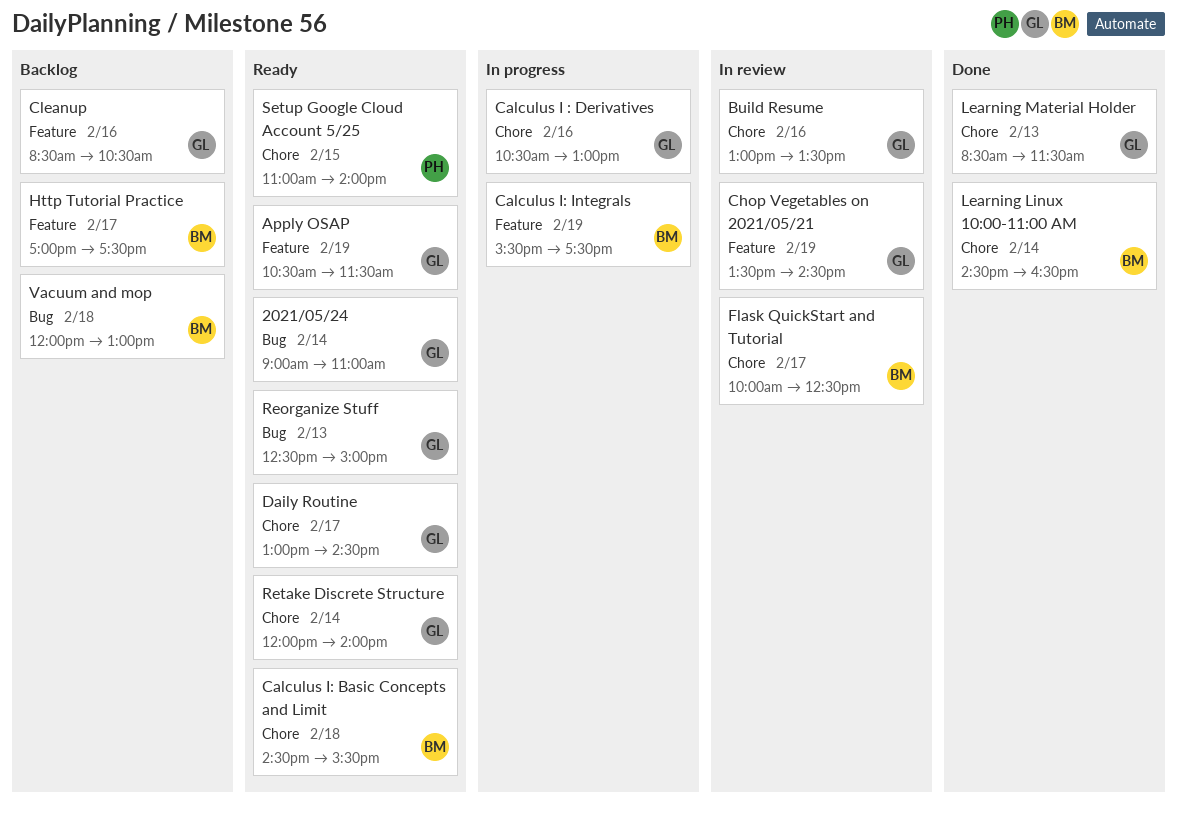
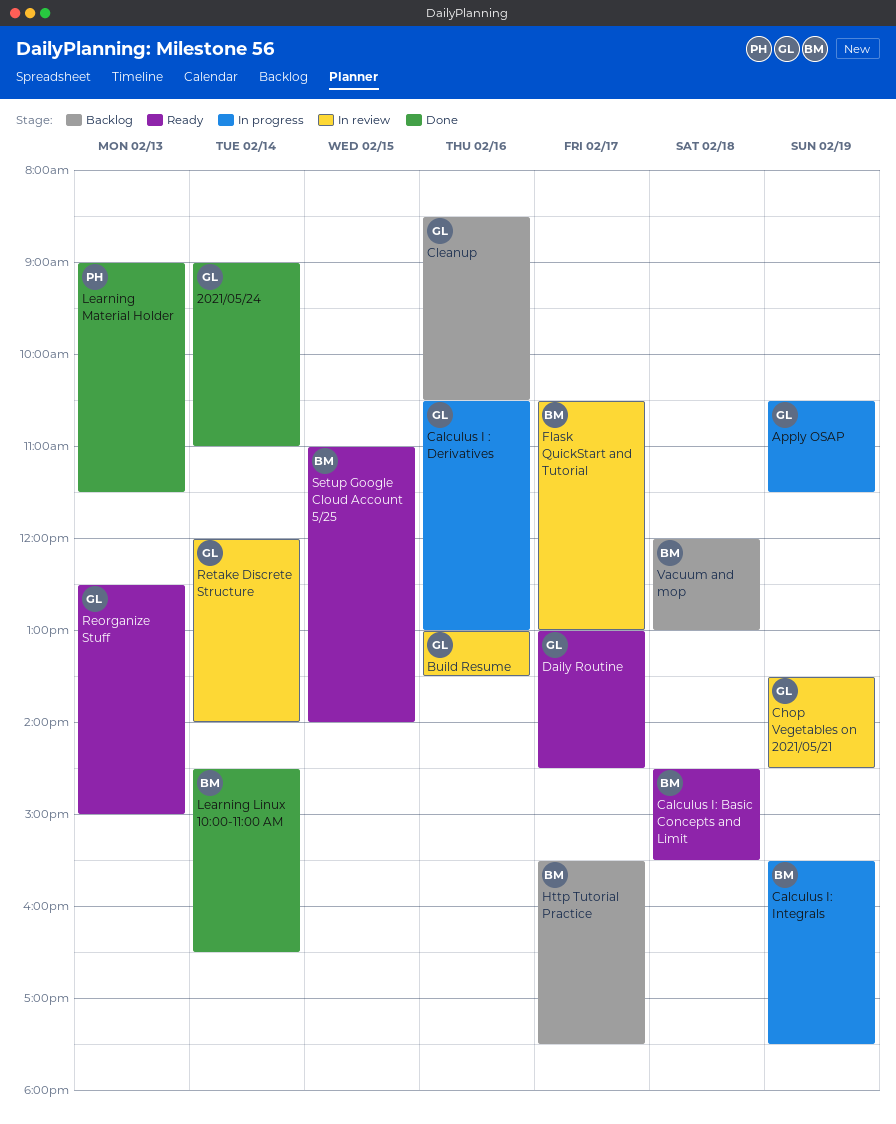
2021/05/24, status: Ready -> Done
Apply OSAP, status: Ready -> In progress
Flask QuickStart and Tutorial, begins: 10:00 -> 10:30
Flask QuickStart and Tutorial, ends: 12:30 -> 13:00
Http Tutorial Practice, begins: 17:00 -> 15:30
Learning Material Holder, owner: GL -> PH
Learning Material Holder, begins: 08:30 -> 09:00
Retake Discrete Structure, status: Ready -> In review
Setup Google Cloud Account 5/25, owner: PH -> BM

